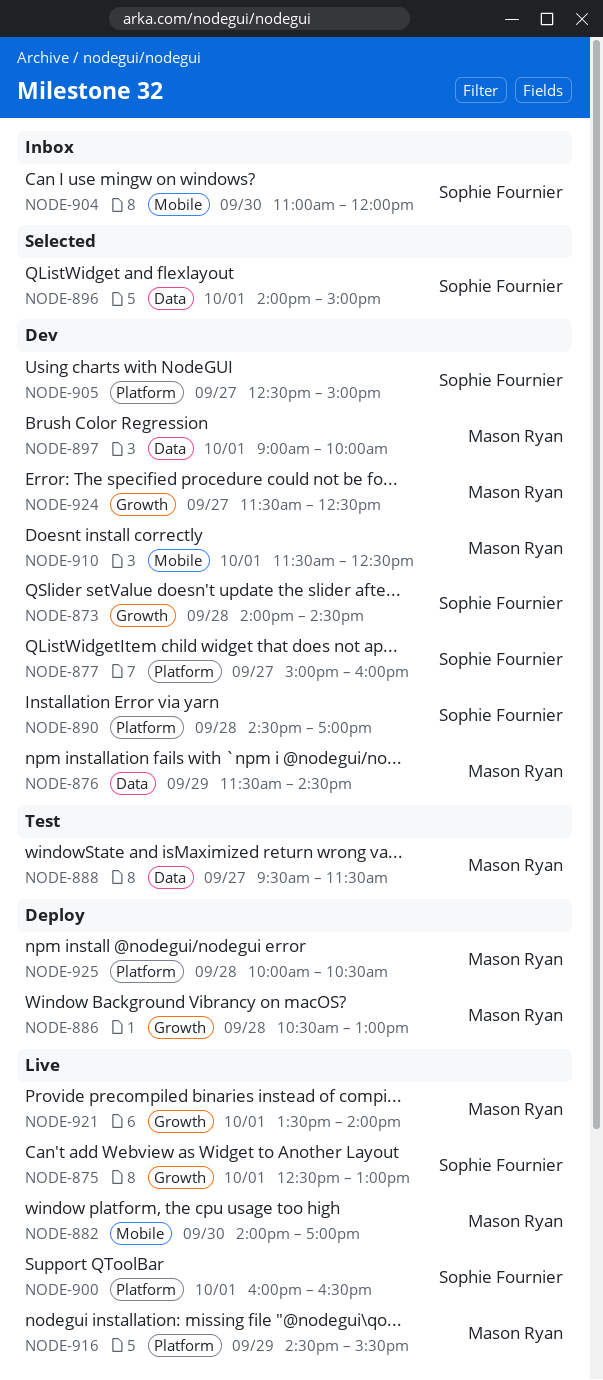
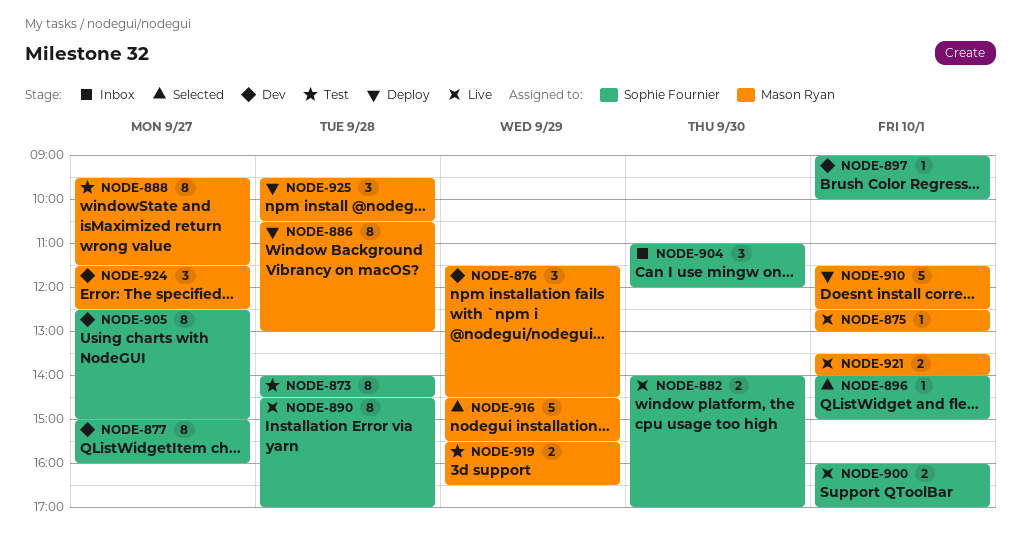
NODE-873, status: Dev -> Test
NODE-875, owner: Sophie Fournier -> Mason Ryan
NODE-882, owner: Mason Ryan -> Sophie Fournier
NODE-890, status: Dev -> Live
NODE-897, owner: Mason Ryan -> Sophie Fournier
NODE-900, ends: 16:30 -> 17:00
NODE-910, status: Dev -> Deploy
NODE-916, status: Live -> Selected
NODE-919: none -> present
NODE-925, begins: 10:00 -> 09:30

